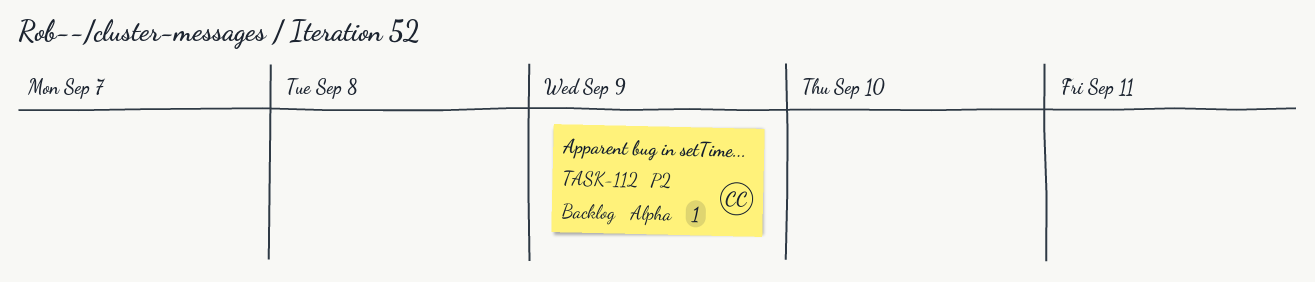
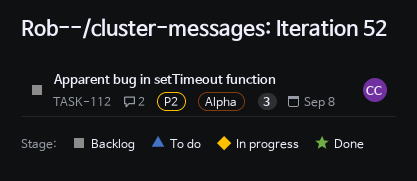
TASK-112, estimate: 1 -> 3
TASK-112, due: Sep 9 -> Sep 8

